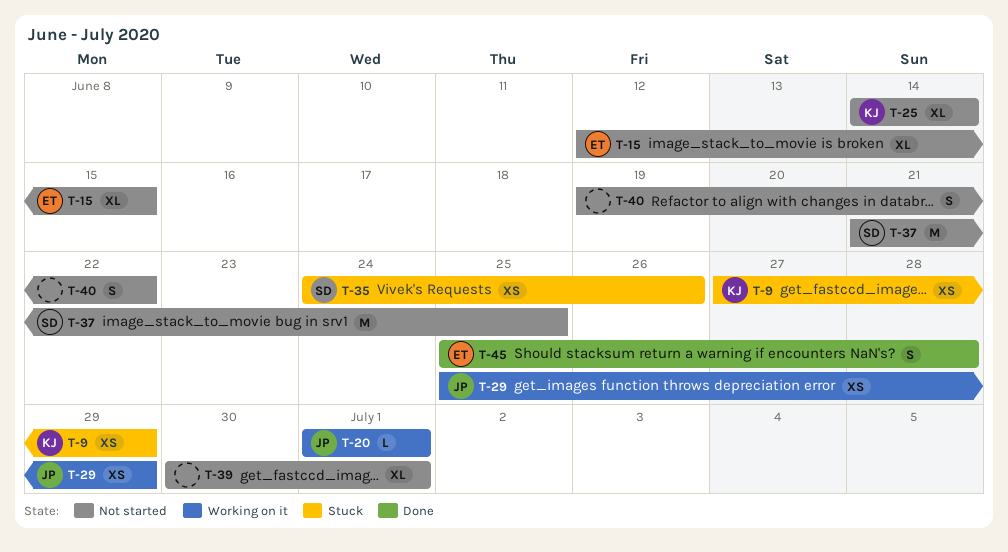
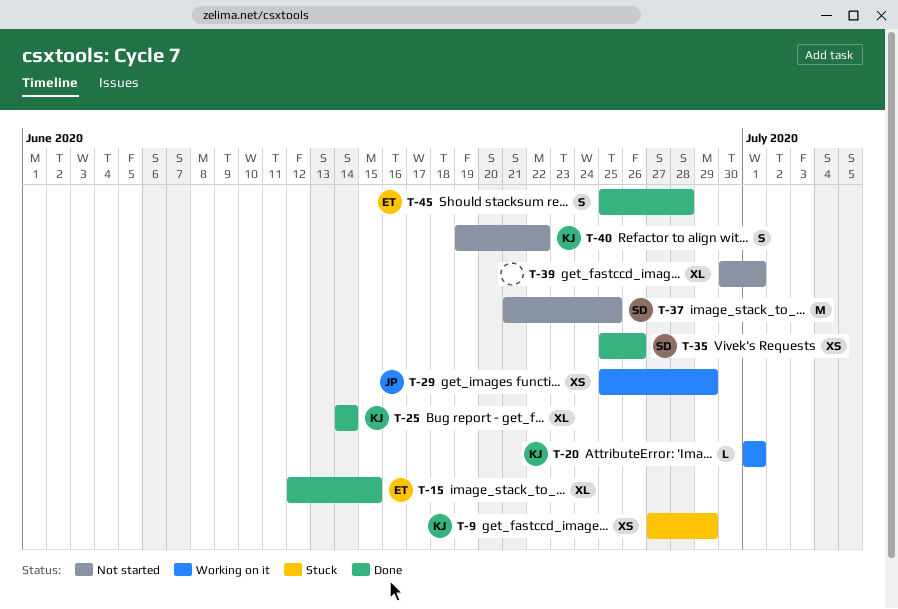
T-15, status: Not started -> Done
T-20, owner: JP -> KJ
T-25, status: Not started -> Done
T-35, status: Stuck -> Done
T-35, start: Jun 24 -> Jun 25
T-40, owner: none -> KJ

